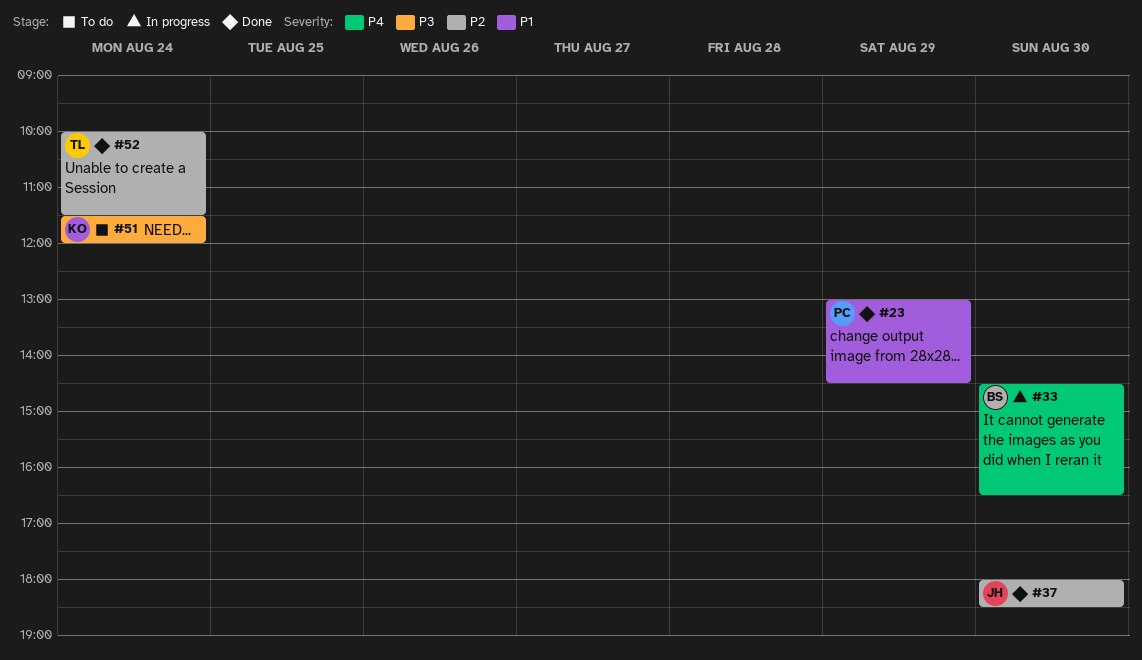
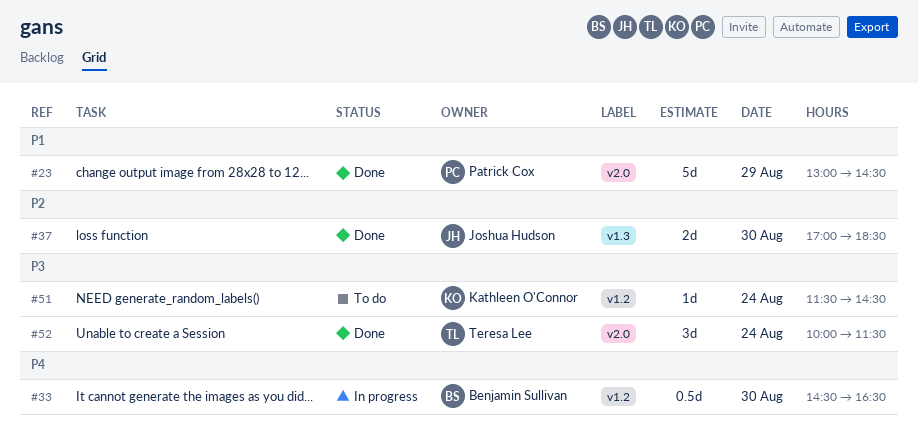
#37, begins: 18:00 -> 17:00
#51, ends: 12:00 -> 14:30
#52, priority: P2 -> P3

